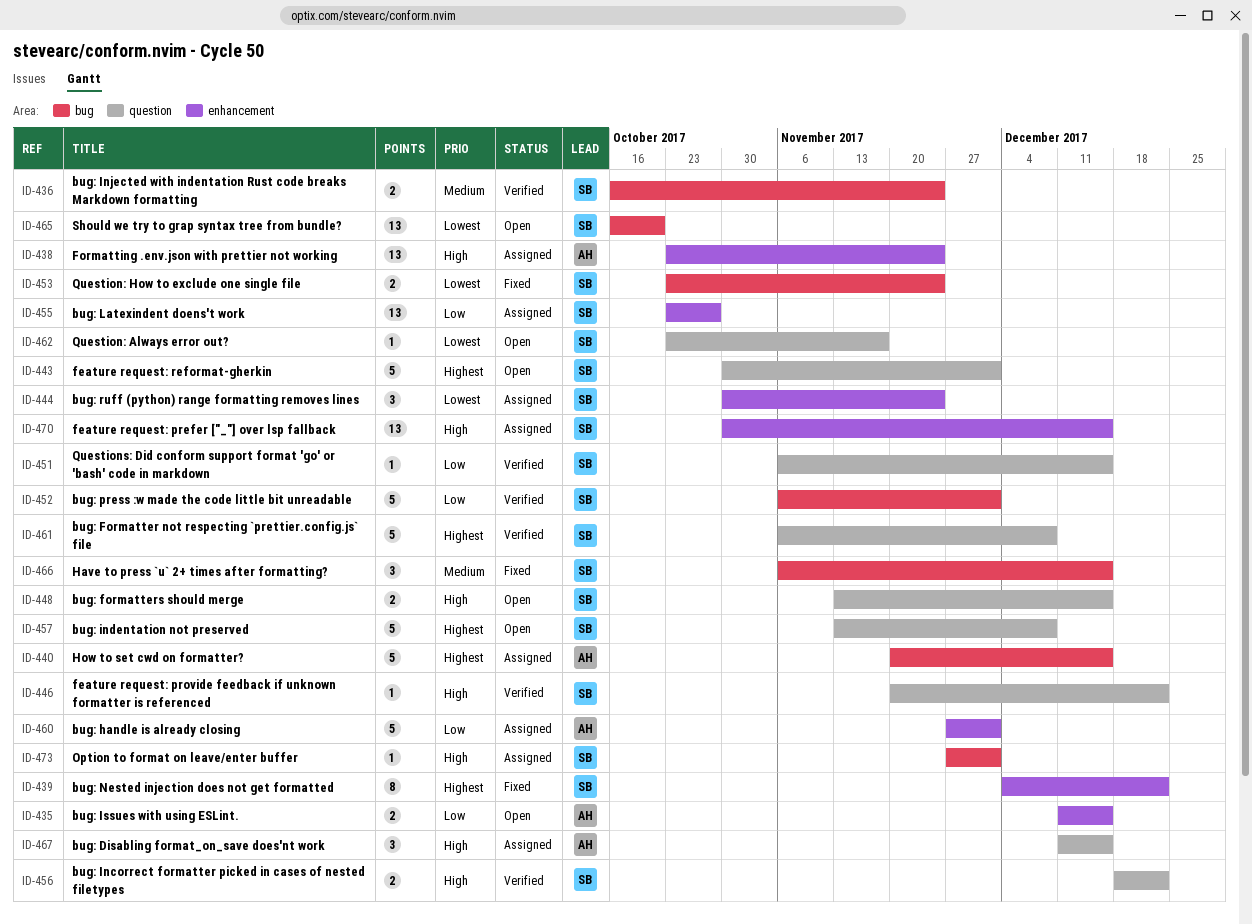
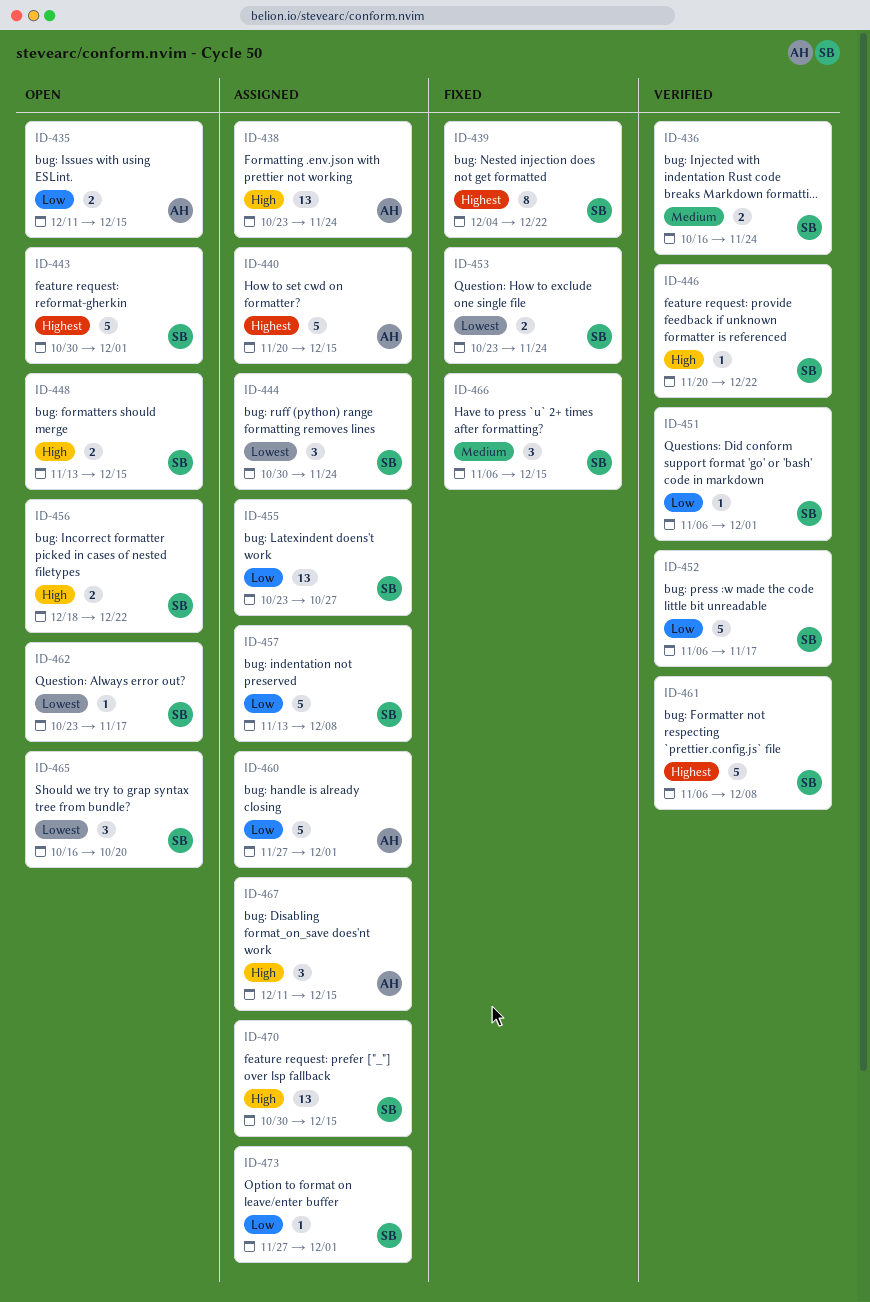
ID-451, due: Dec 15 -> Dec 1
ID-452, due: Dec 1 -> Nov 17
ID-456, status: Verified -> Open
ID-457, status: Open -> Assigned
ID-457, priority: Highest -> Low
ID-465, estimate: 13 -> 3
ID-473, priority: High -> Low

